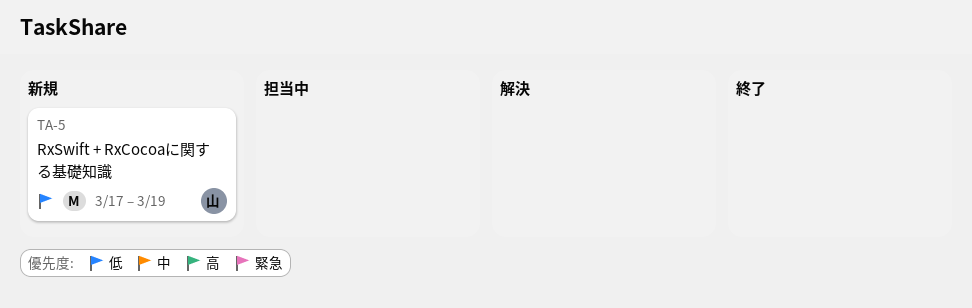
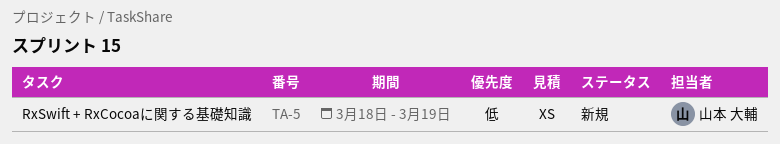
TA-5, estimate: M -> XS
TA-5, start: Mar 17 -> Mar 18

